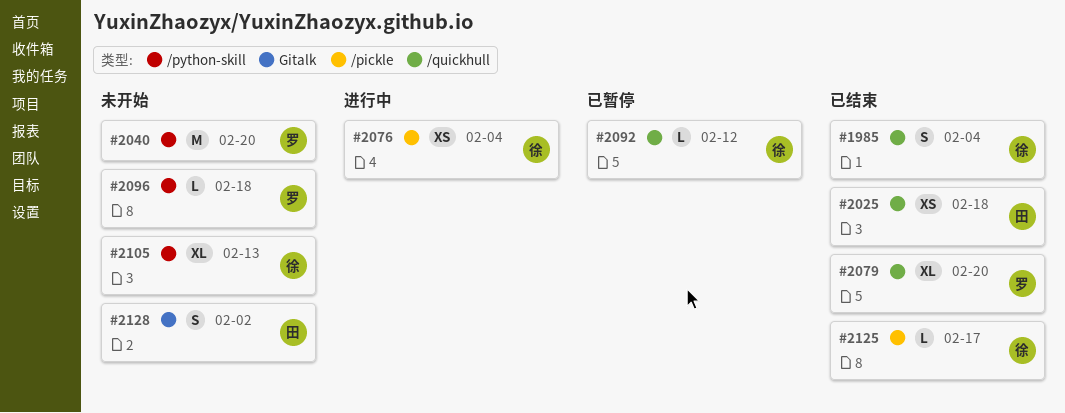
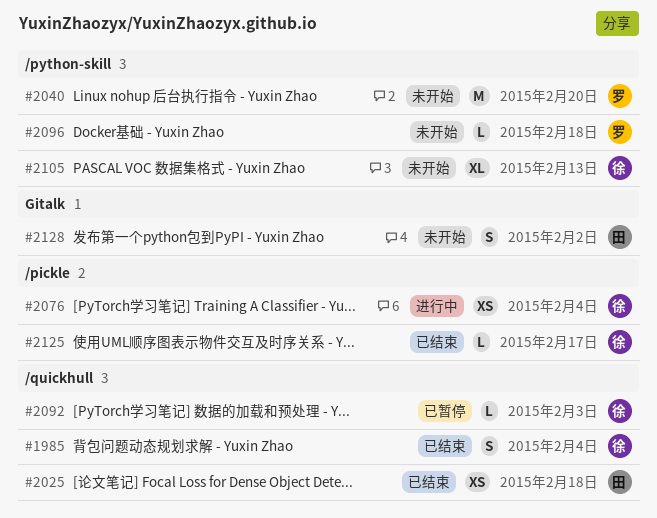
#2079: present -> none
#2092, due: Feb 12 -> Feb 3

